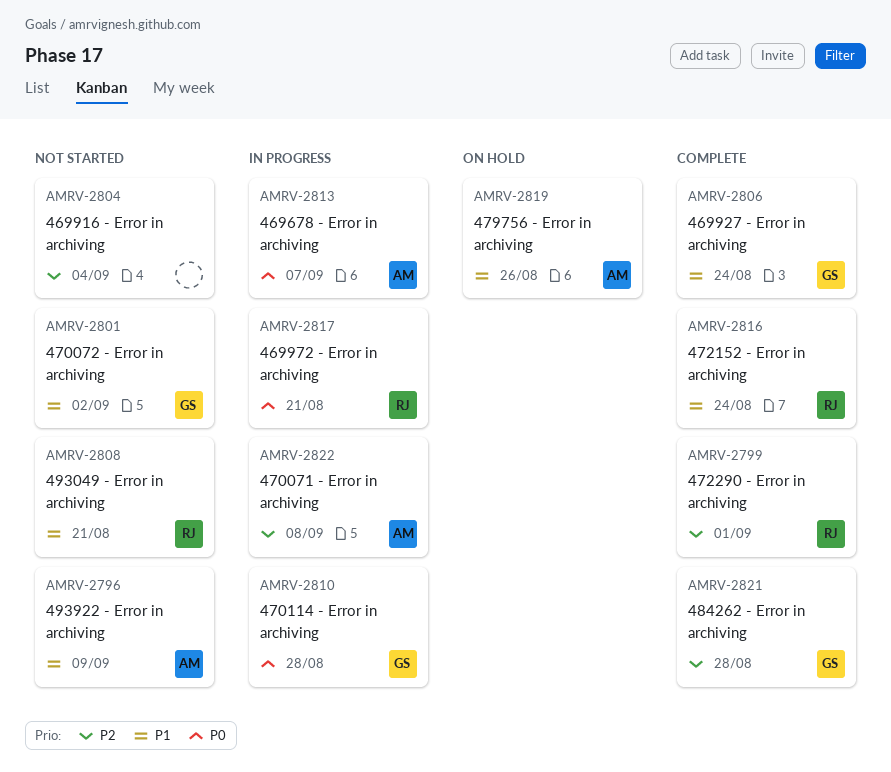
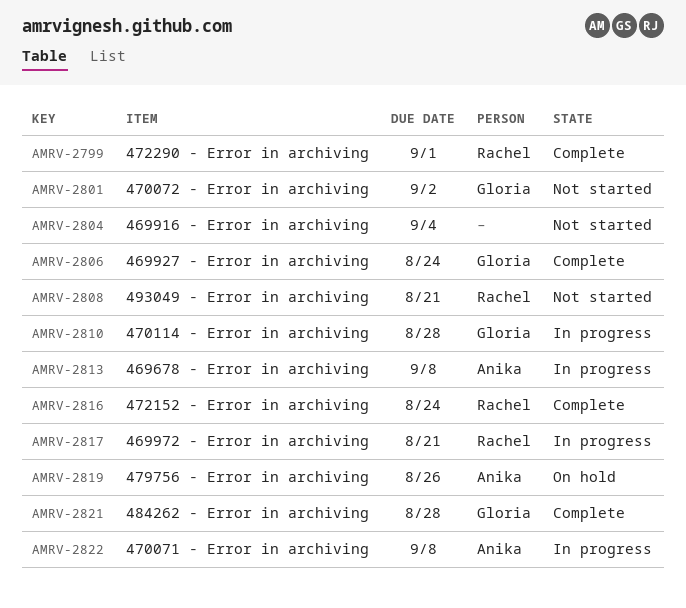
AMRV-2796: present -> none
AMRV-2813, due: Sep 7 -> Sep 8

